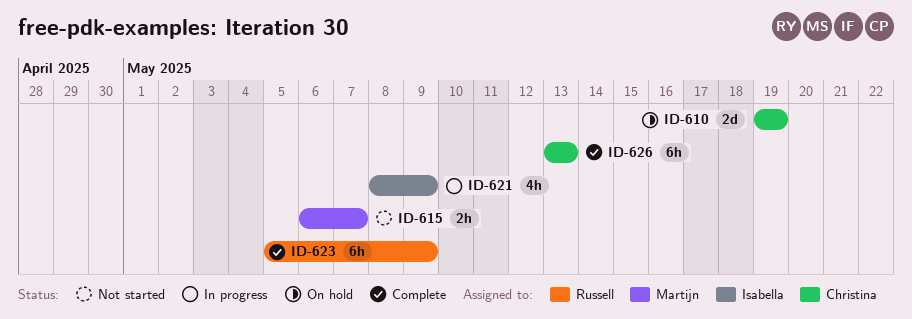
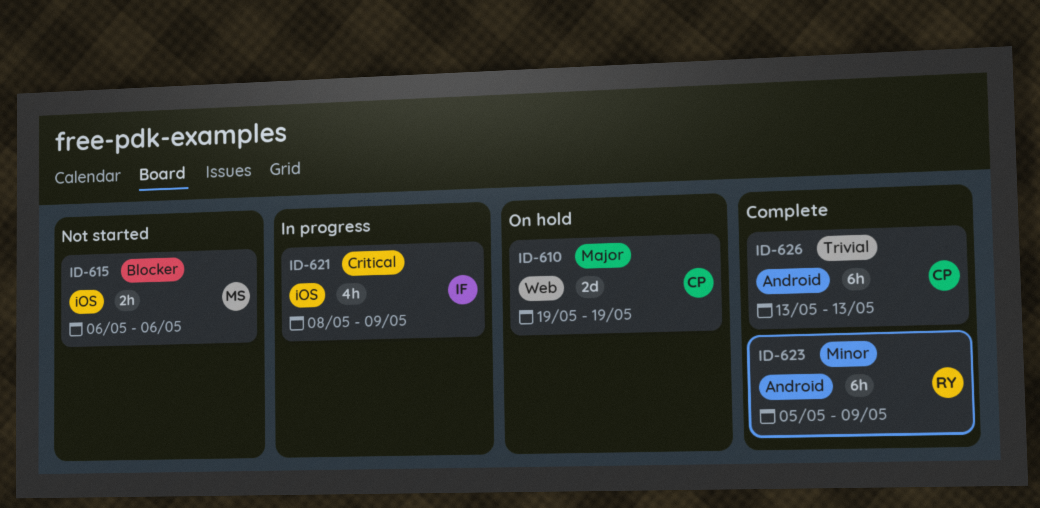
ID-615, due: May 7 -> May 6

